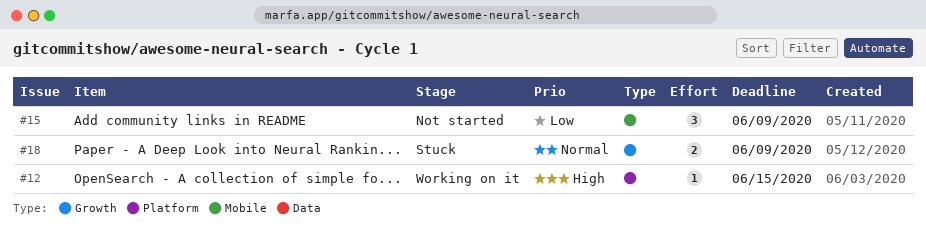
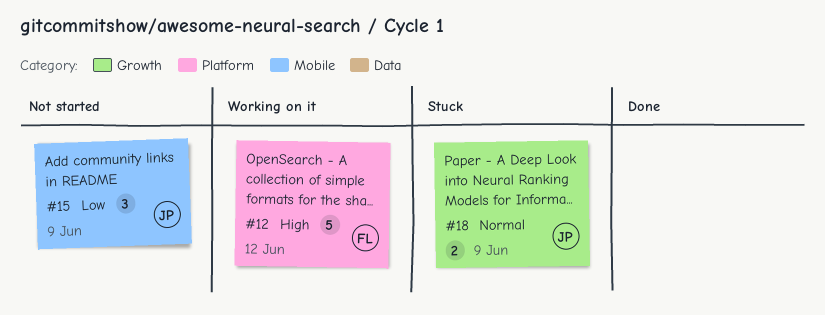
#12, estimate: 1 -> 5
#12, due: Jun 15 -> Jun 12

